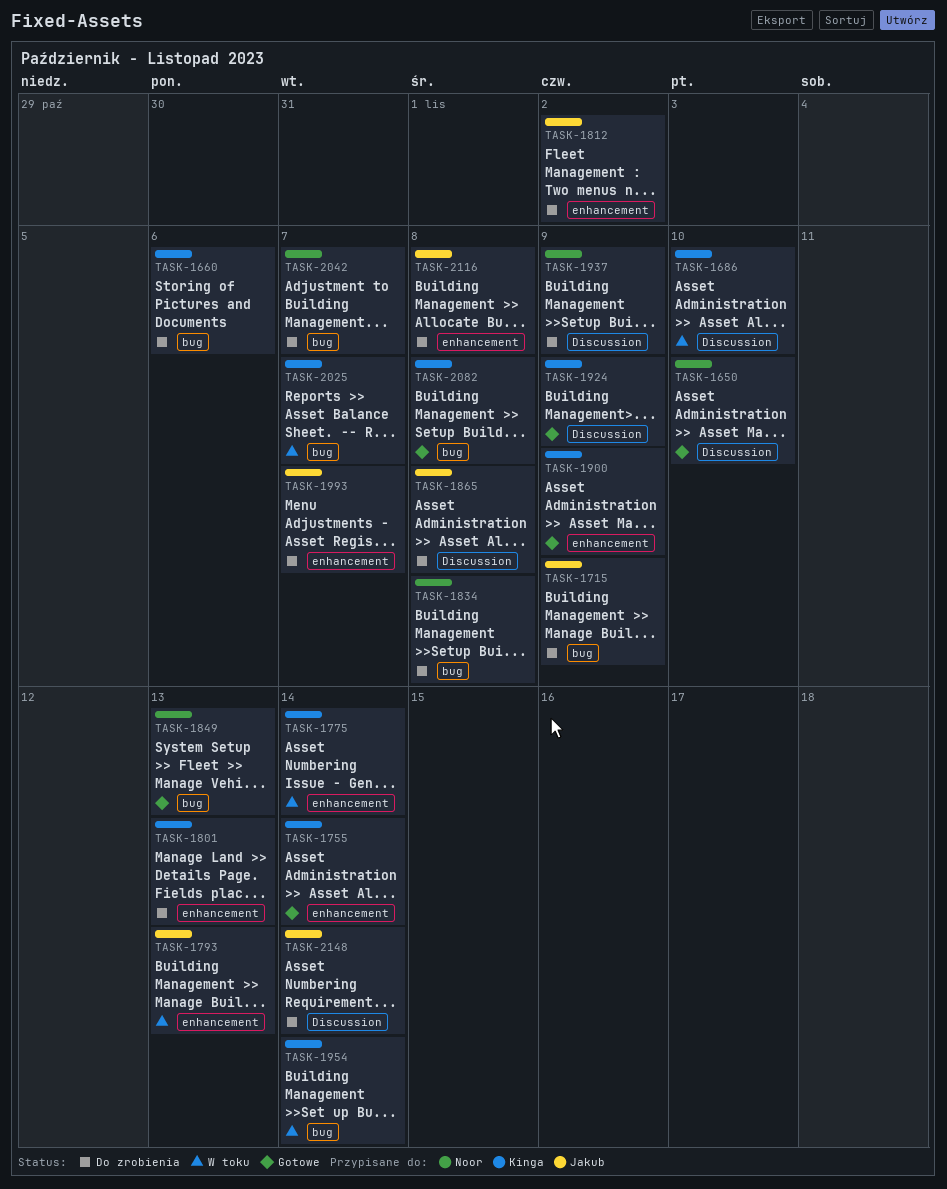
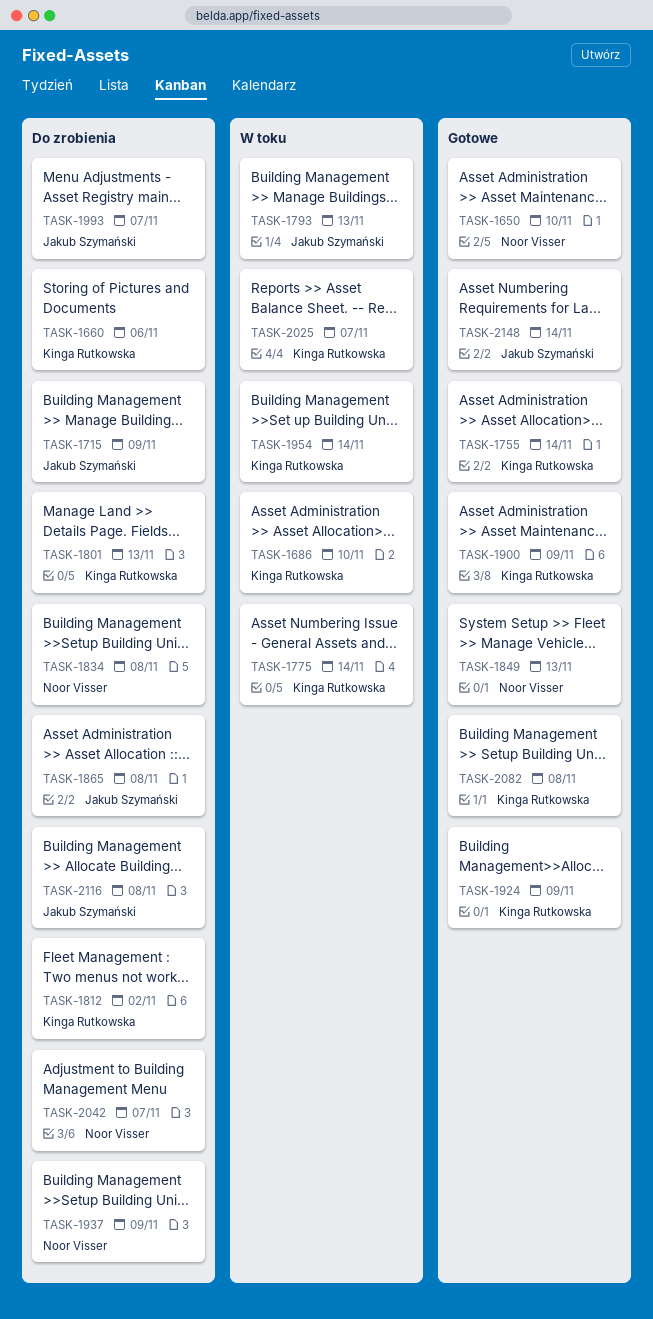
TASK-1812, owner: Jakub Szymański -> Kinga Rutkowska
TASK-2148, status: Do zrobienia -> Gotowe

